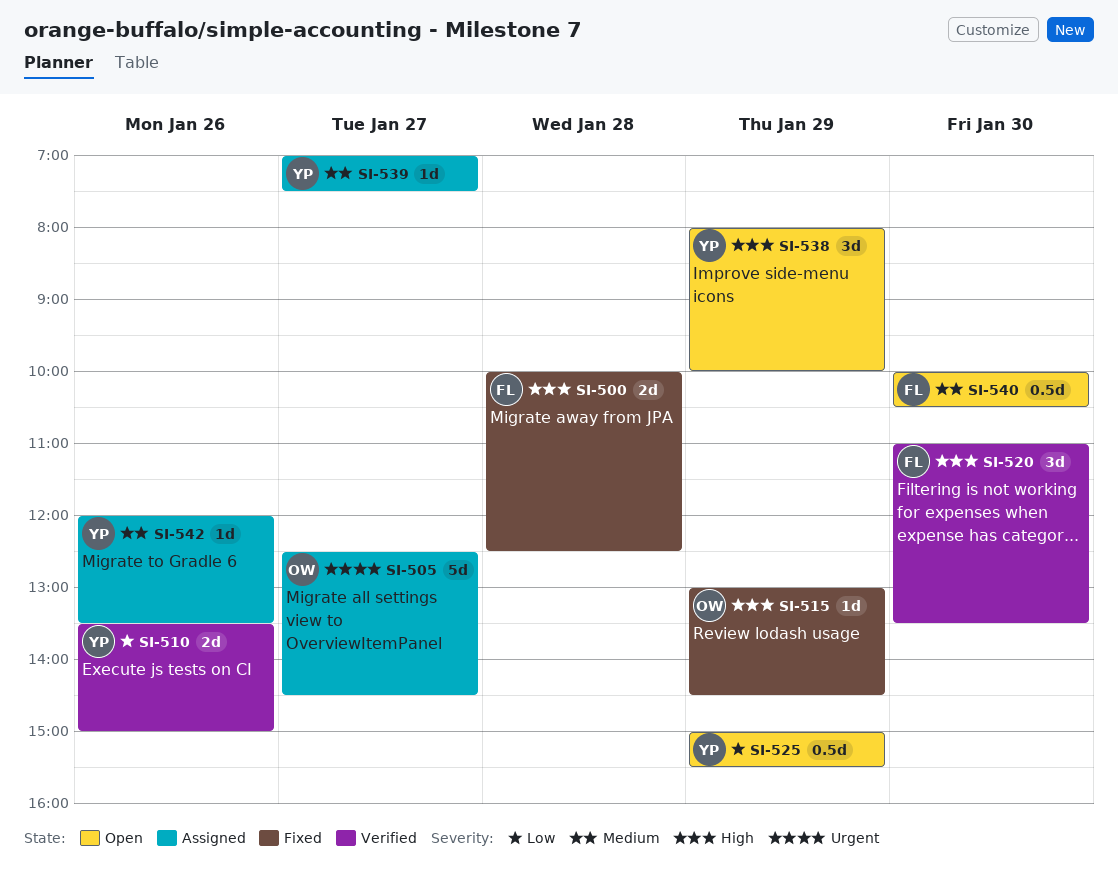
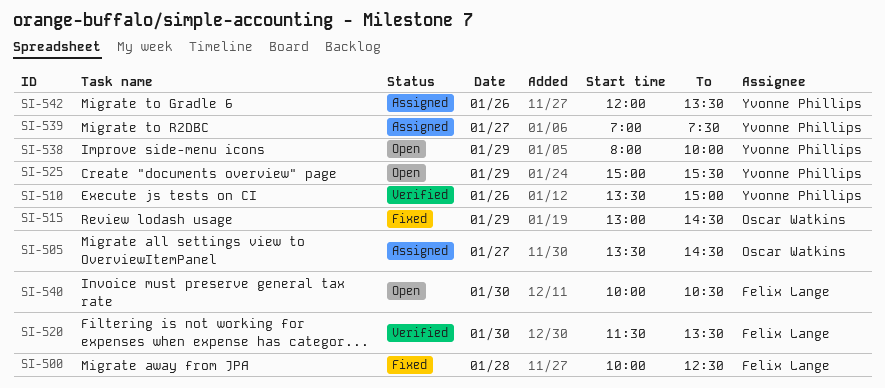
SI-505, begins: 12:30 -> 13:30
SI-520, begins: 11:00 -> 11:30

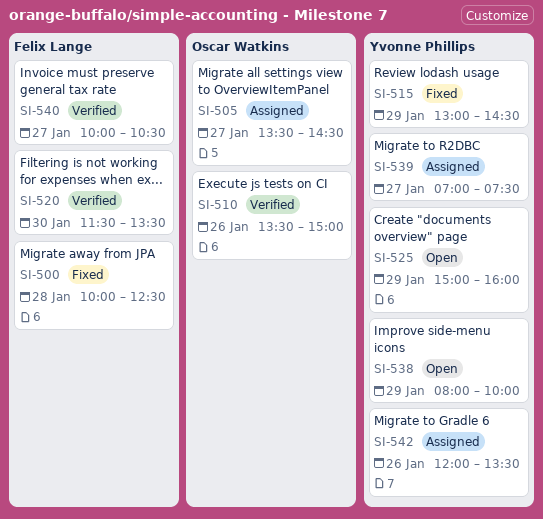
SI-510, owner: Yvonne Phillips -> Oscar Watkins
SI-515, owner: Oscar Watkins -> Yvonne Phillips
SI-525, ends: 15:30 -> 16:00
SI-540, status: Open -> Verified
SI-540, day: Jan 30 -> Jan 27

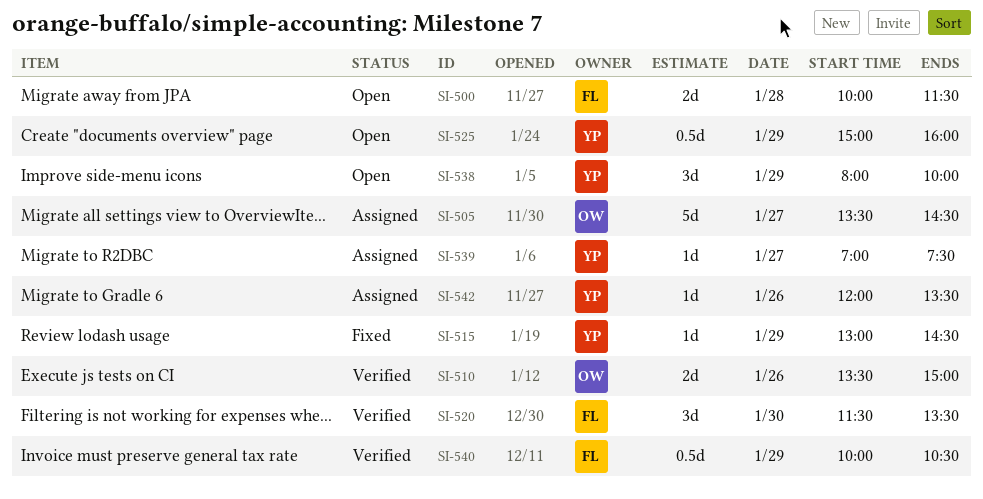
SI-500, status: Fixed -> Open
SI-500, ends: 12:30 -> 11:30
SI-540, day: Jan 27 -> Jan 29

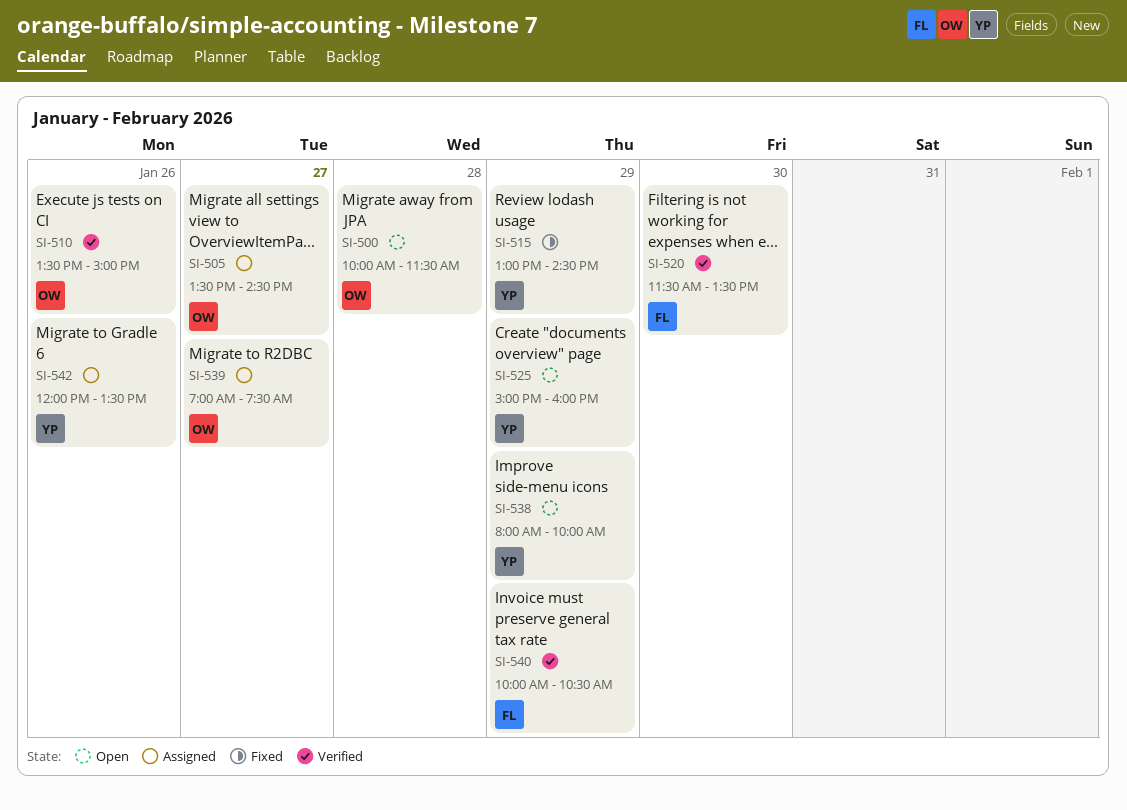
SI-500, owner: FL -> OW
SI-539, owner: YP -> OW

